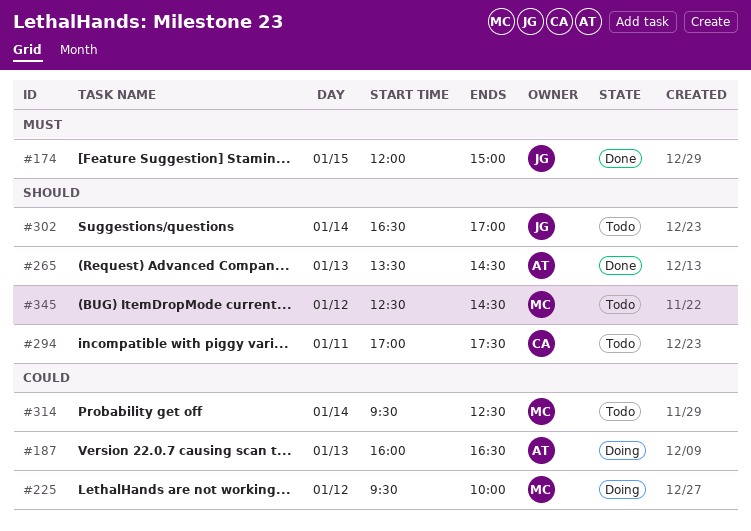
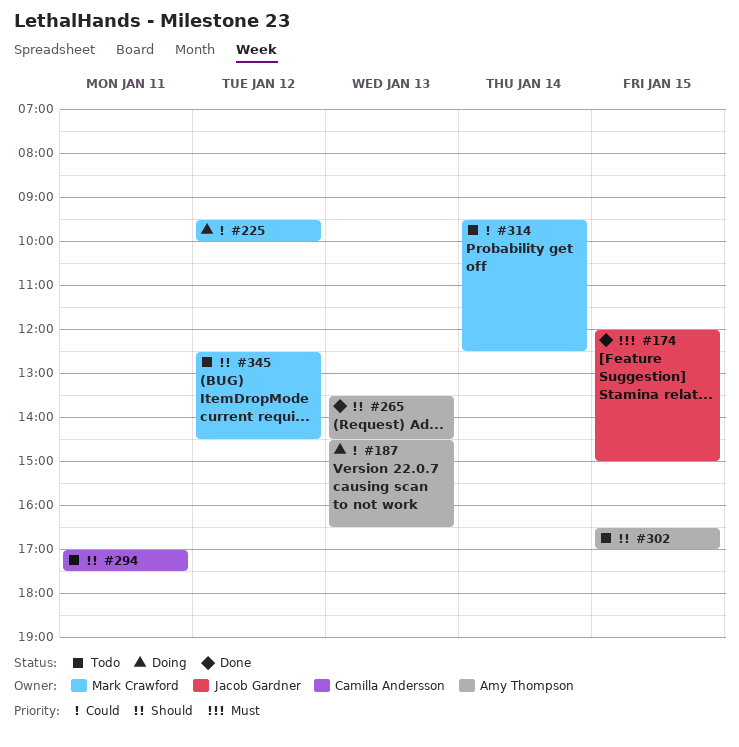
#187, begins: 16:00 -> 14:30
#302, owner: Jacob Gardner -> Amy Thompson
#302, day: Jan 14 -> Jan 15

